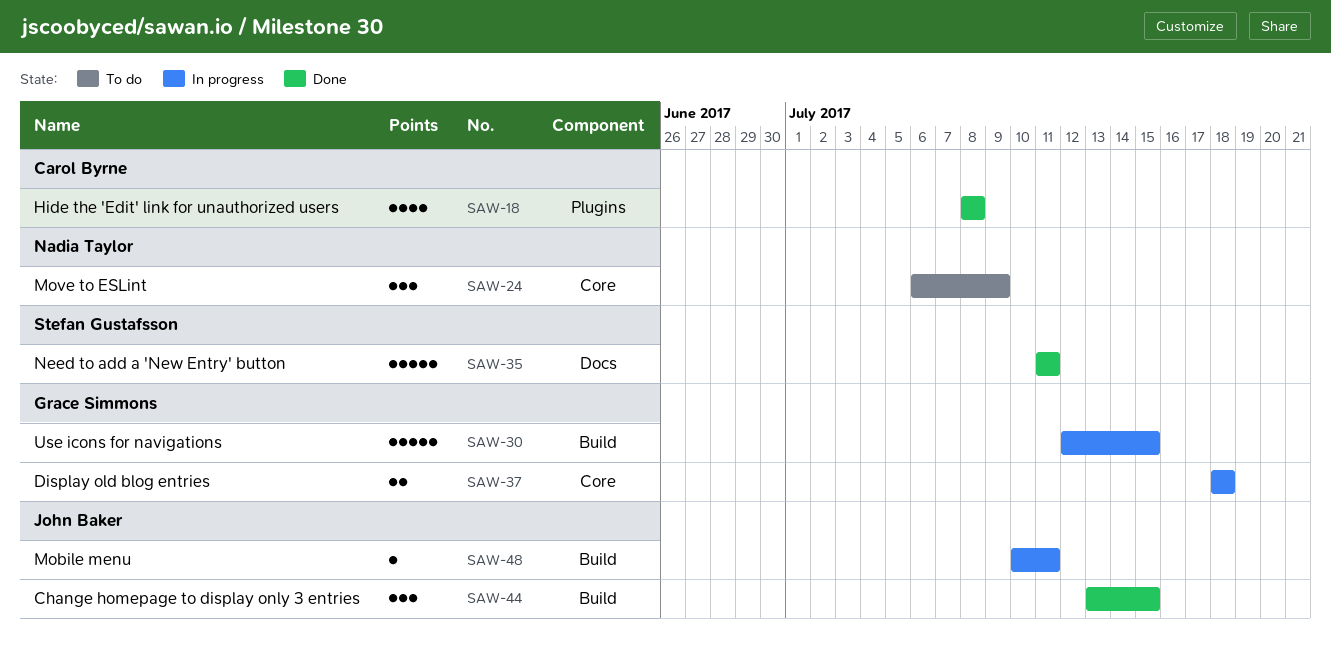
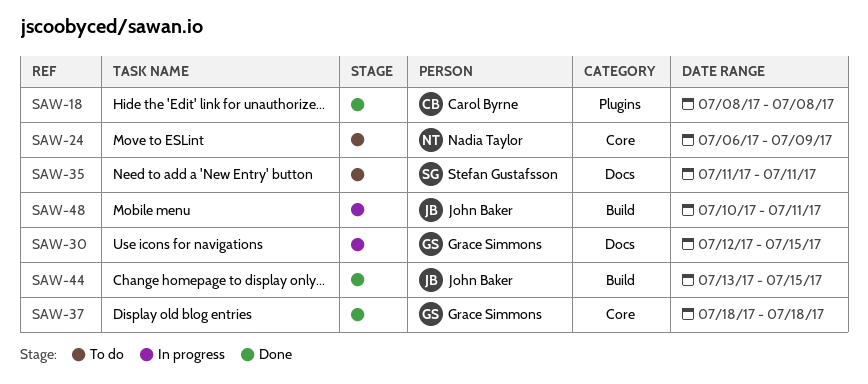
SAW-30, label: Build -> Docs
SAW-35, status: Done -> To do
SAW-37, status: In progress -> Done

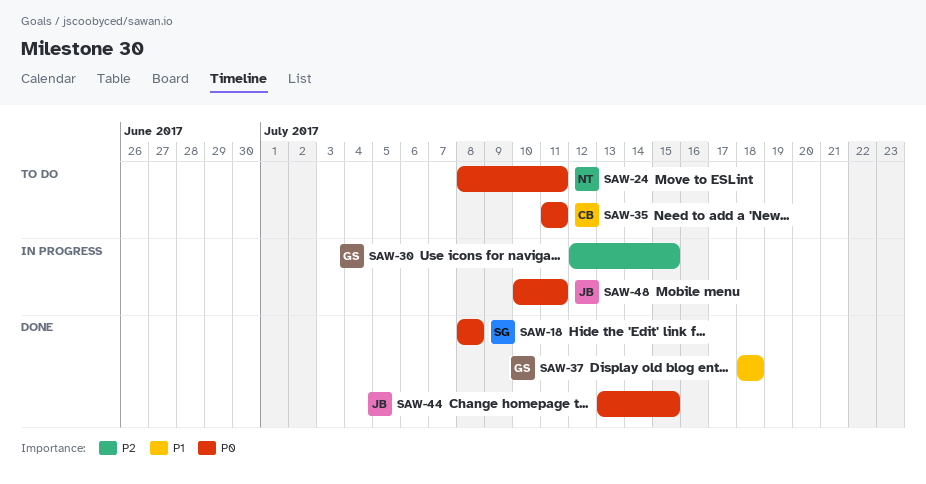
SAW-18, owner: Carol Byrne -> Stefan Gustafsson
SAW-24, start: Jul 6 -> Jul 8
SAW-24, due: Jul 9 -> Jul 11
SAW-35, owner: Stefan Gustafsson -> Carol Byrne

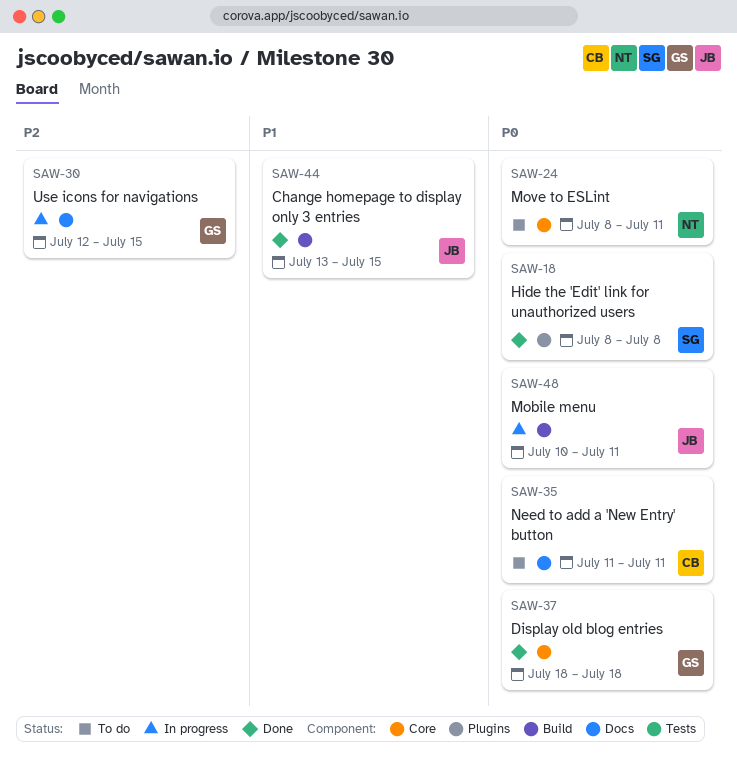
SAW-37, priority: P1 -> P0
SAW-44, priority: P0 -> P1

